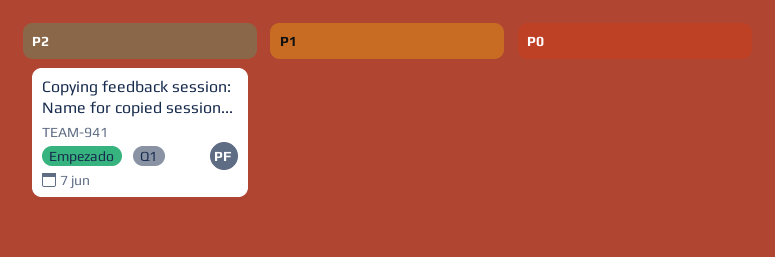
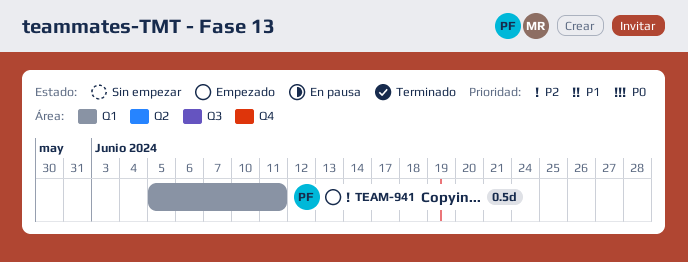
TEAM-941, due: Jun 7 -> Jun 11

